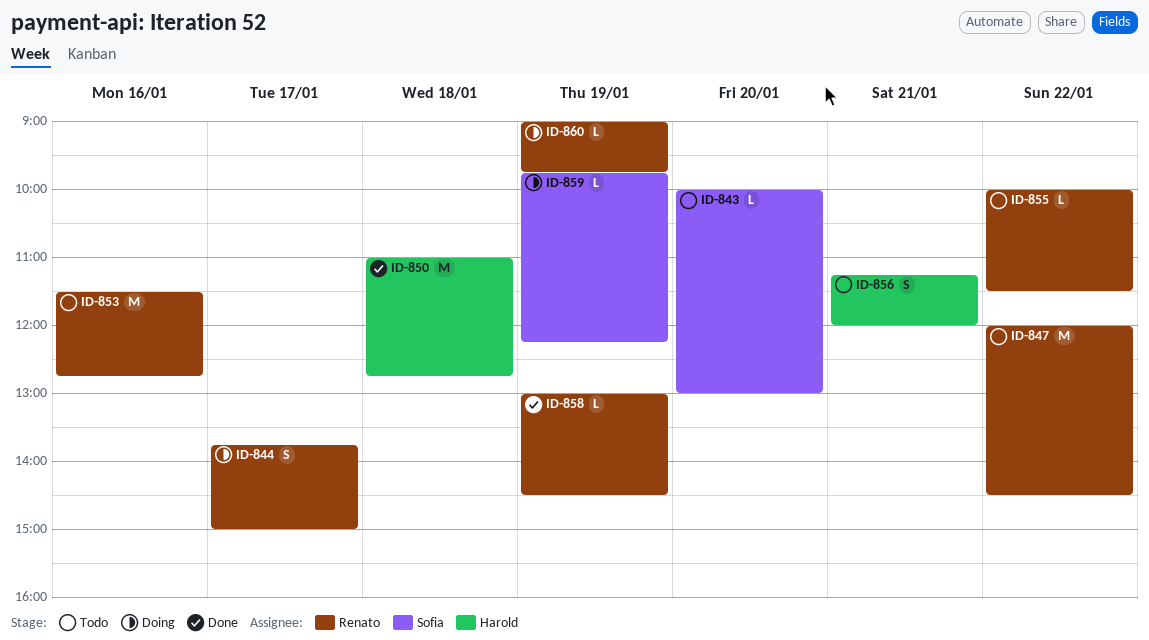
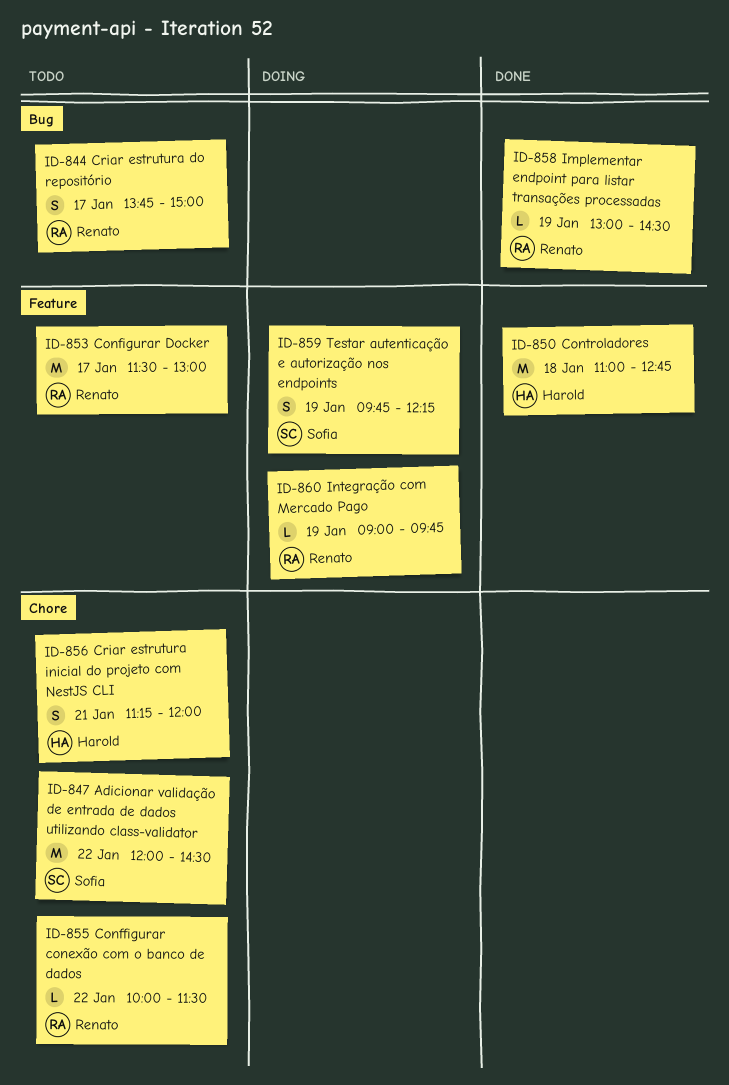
ID-843: present -> none
ID-844, status: Doing -> Todo
ID-847, owner: Renato -> Sofia
ID-853, day: Jan 16 -> Jan 17
ID-853, ends: 12:45 -> 13:00
ID-859, estimate: L -> S

